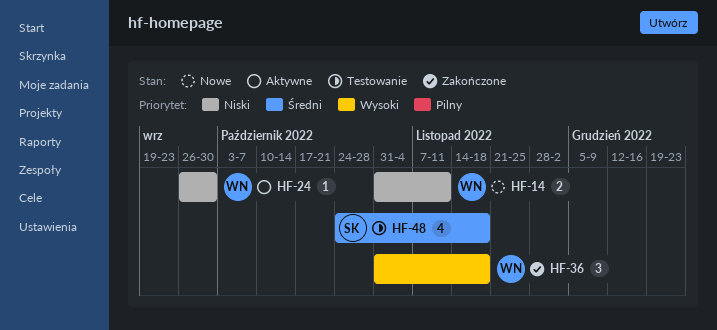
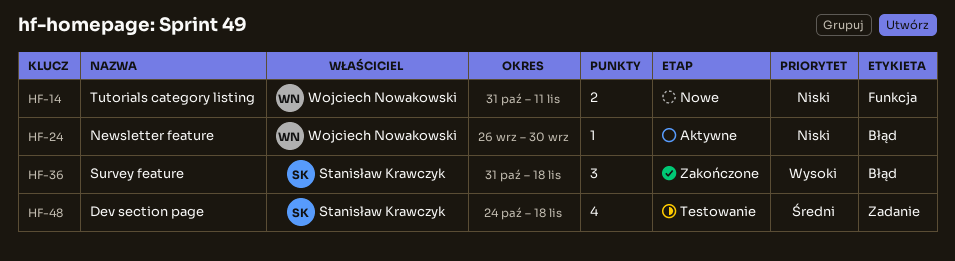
HF-36, owner: Wojciech Nowakowski -> Stanisław Krawczyk

